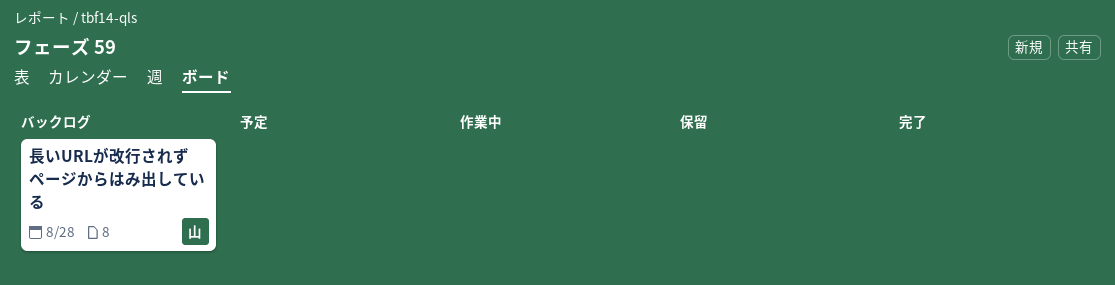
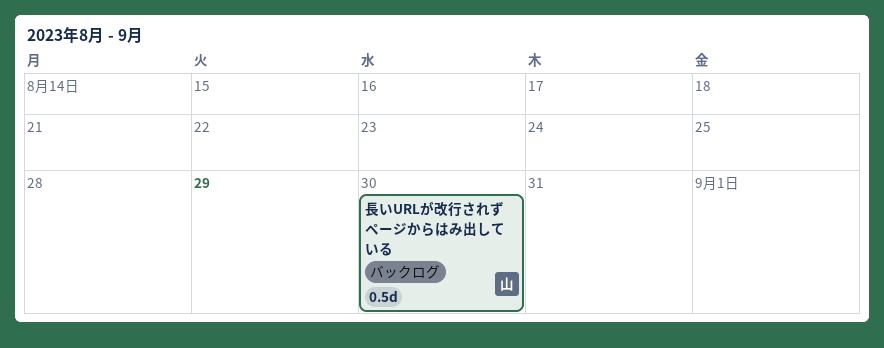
長いURLが改行されずページからはみ出している, due: Aug 28 -> Aug 30

